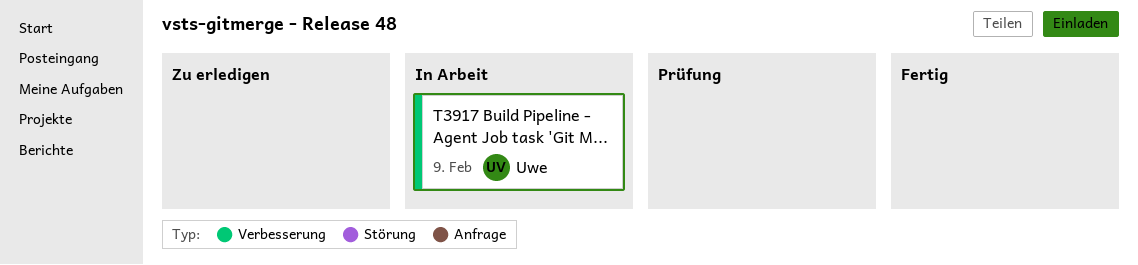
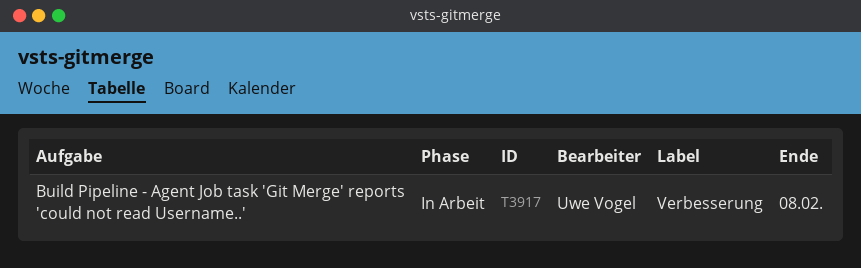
T3917, due: Feb 9 -> Feb 8

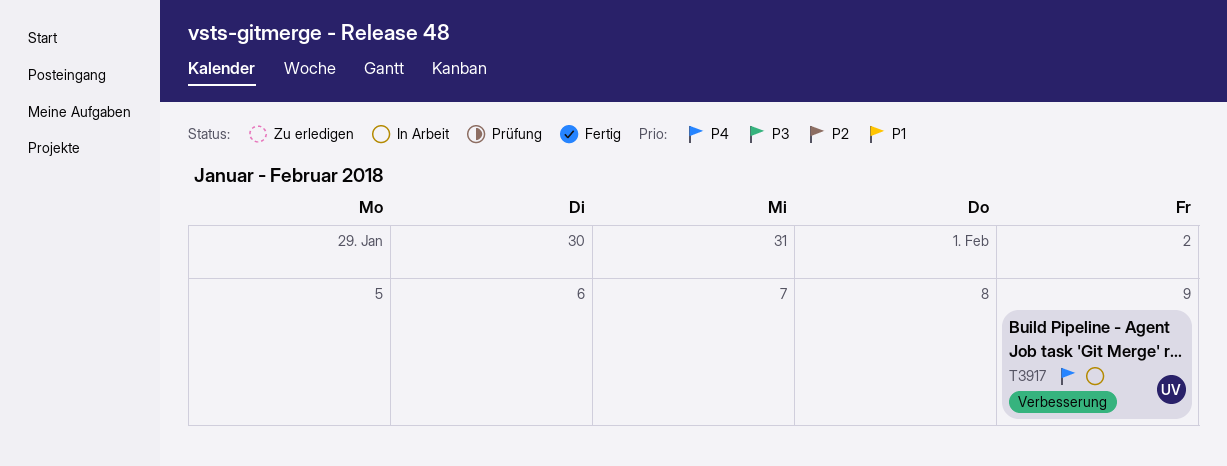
T3917, due: Feb 8 -> Feb 9

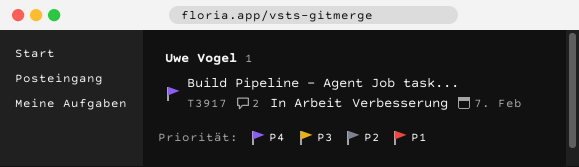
T3917, due: Feb 9 -> Feb 7

